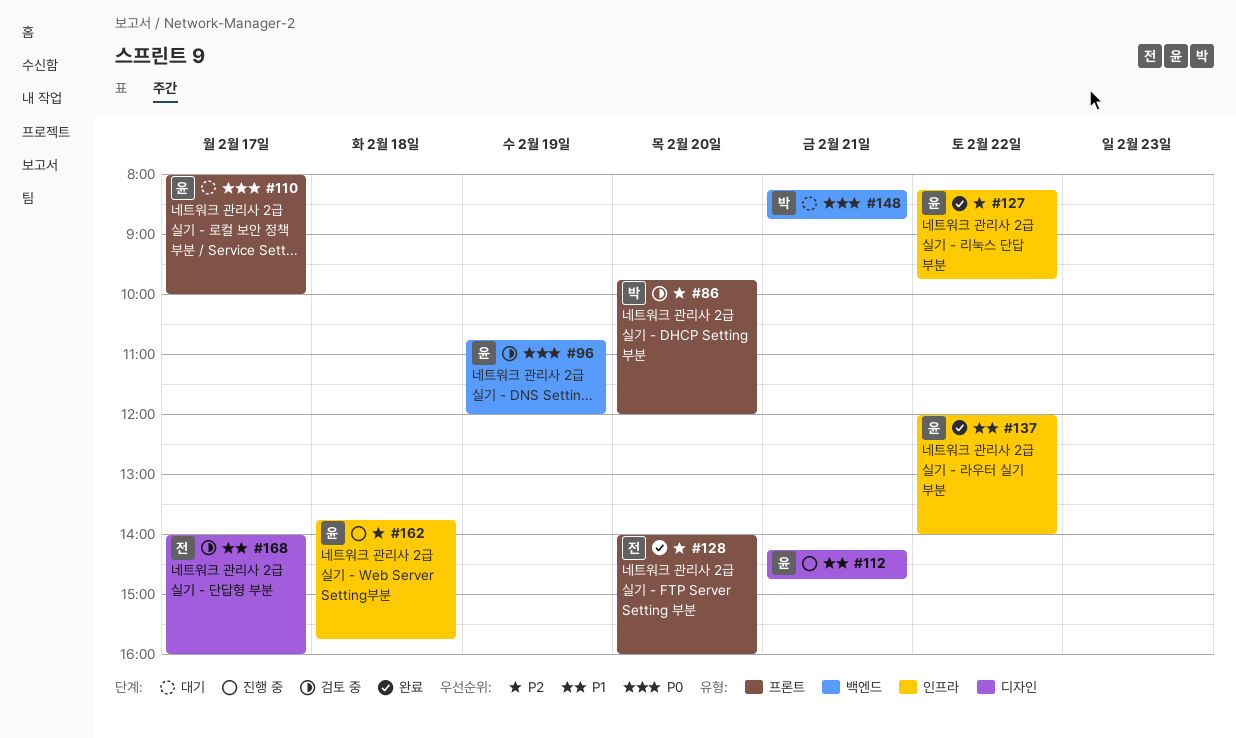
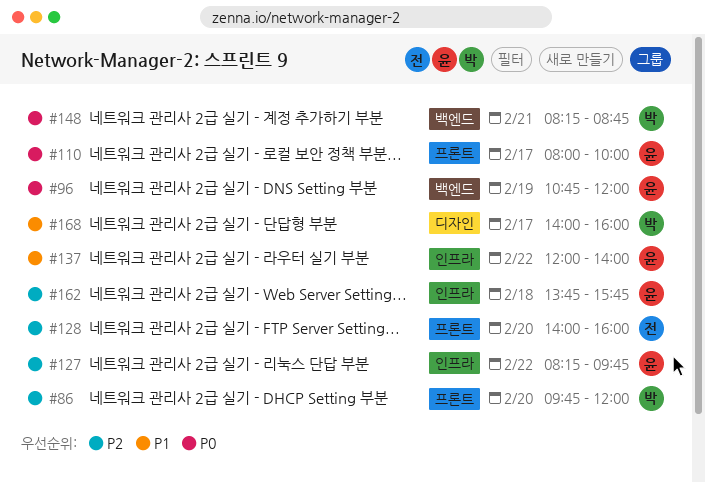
#112: present -> none
#168, owner: 전 -> 박

